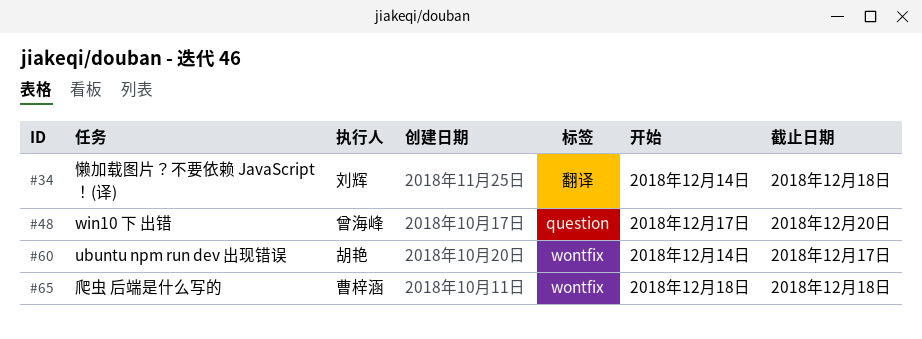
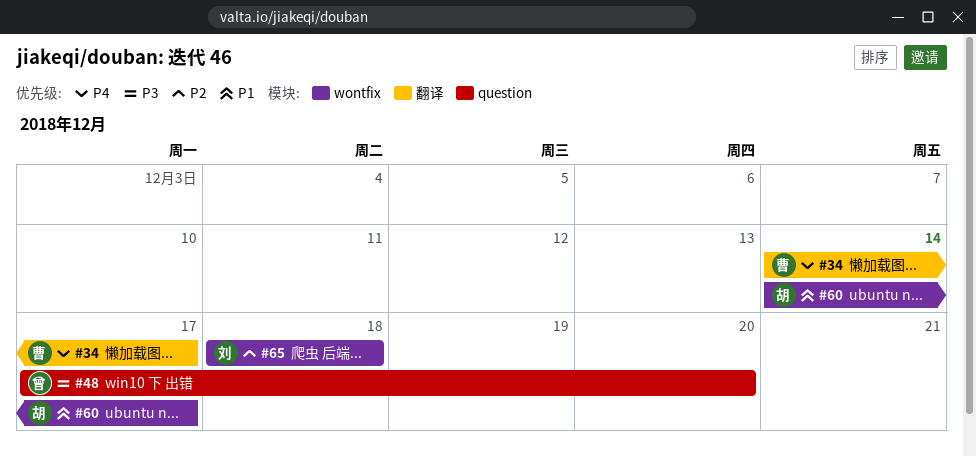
#34, owner: 刘辉 -> 曹梓涵
#34, due: Dec 18 -> Dec 17
#65, owner: 曹梓涵 -> 刘辉

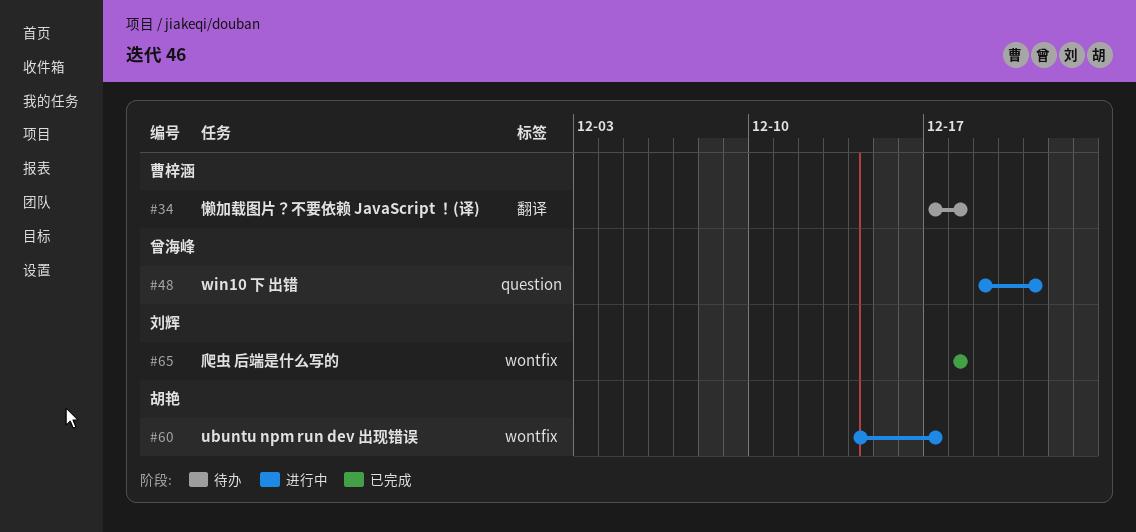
#34, start: Dec 14 -> Dec 17
#34, due: Dec 17 -> Dec 18
#48, start: Dec 17 -> Dec 19
#48, due: Dec 20 -> Dec 21

